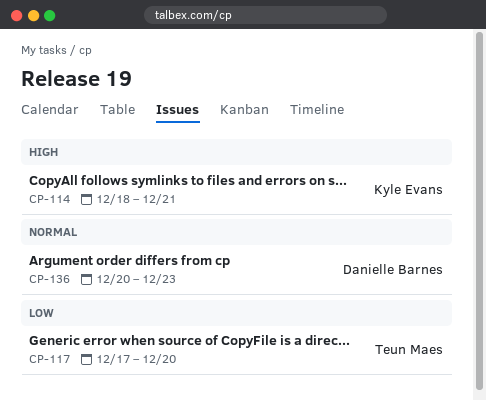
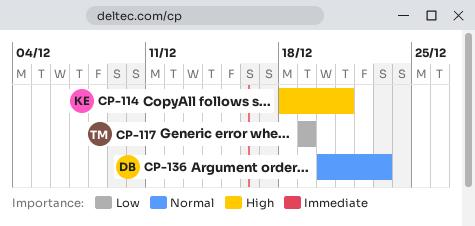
CP-117, start: Dec 17 -> Dec 19
CP-117, due: Dec 20 -> Dec 19

